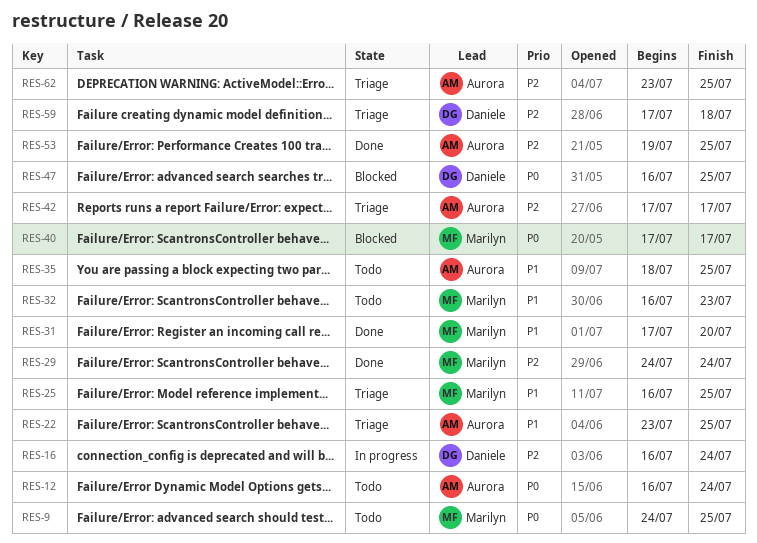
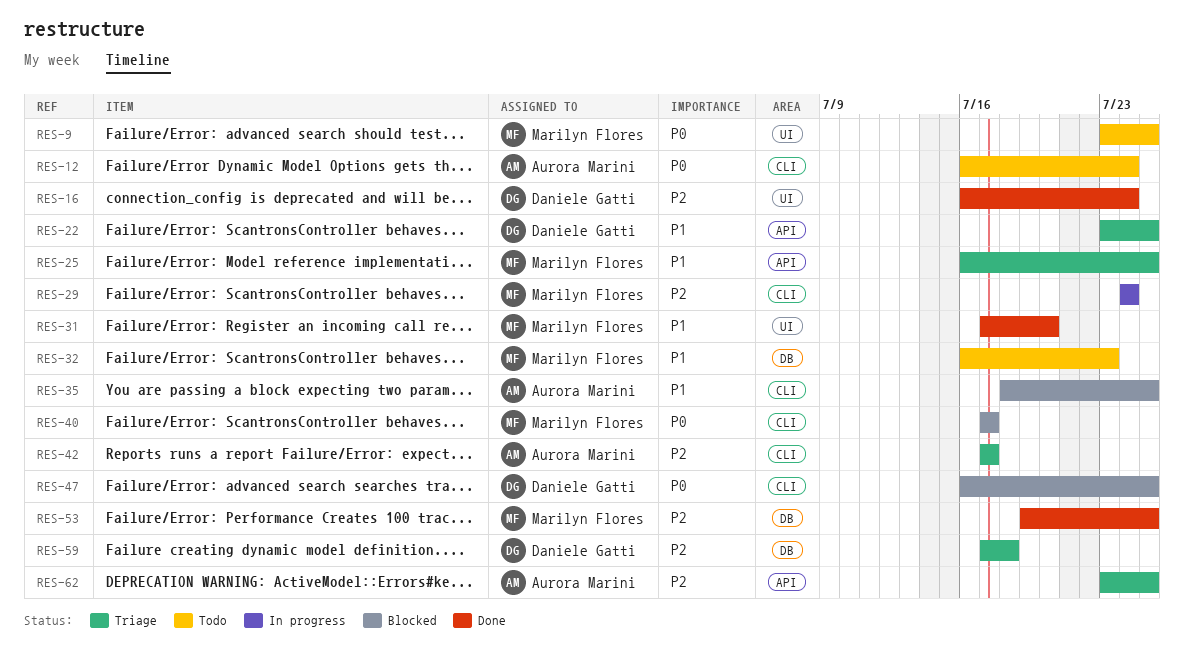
RES-9, start: Jul 24 -> Jul 23
RES-16, status: In progress -> Done
RES-22, owner: Aurora Marini -> Daniele Gatti
RES-29, status: Done -> In progress
RES-35, status: Todo -> Blocked
RES-53, owner: Aurora Marini -> Marilyn Flores

